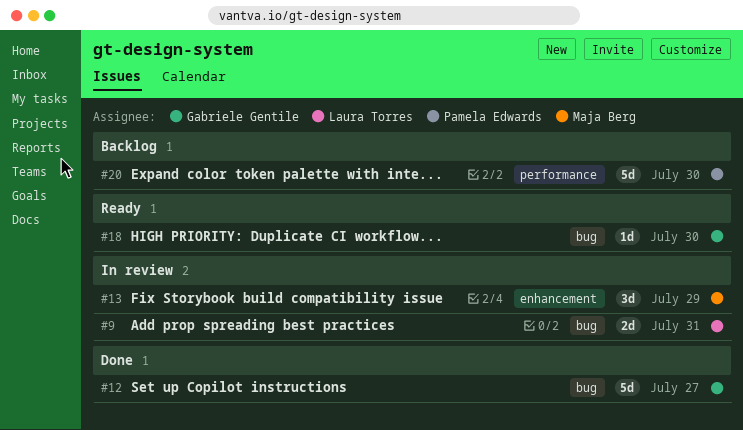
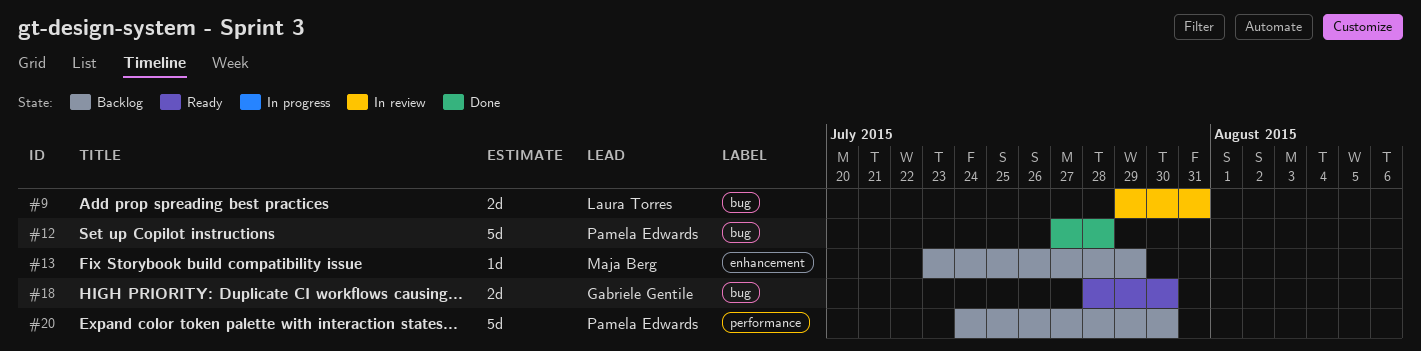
#12, owner: Gabriele Gentile -> Pamela Edwards
#12, due: Jul 27 -> Jul 28
#13, status: In review -> Backlog
#13, estimate: 3d -> 1d
#18, estimate: 1d -> 2d

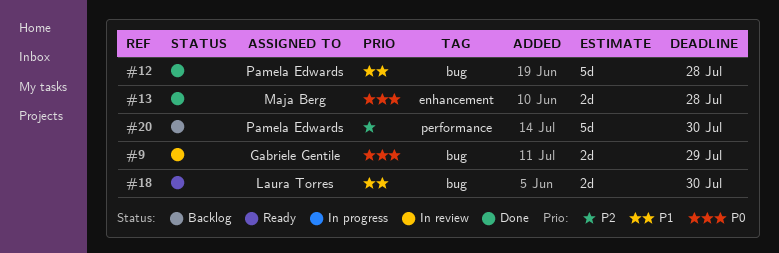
#9, owner: Laura Torres -> Gabriele Gentile
#9, due: Jul 31 -> Jul 29
#13, status: Backlog -> Done
#13, estimate: 1d -> 2d
#13, due: Jul 29 -> Jul 28
#18, owner: Gabriele Gentile -> Laura Torres

